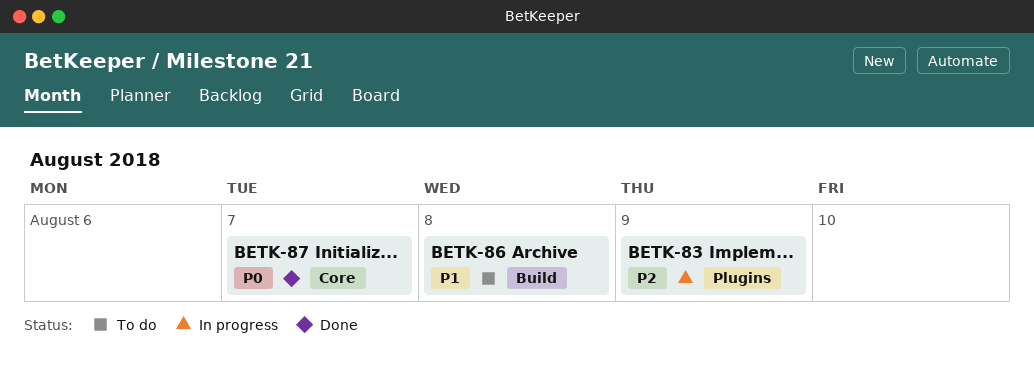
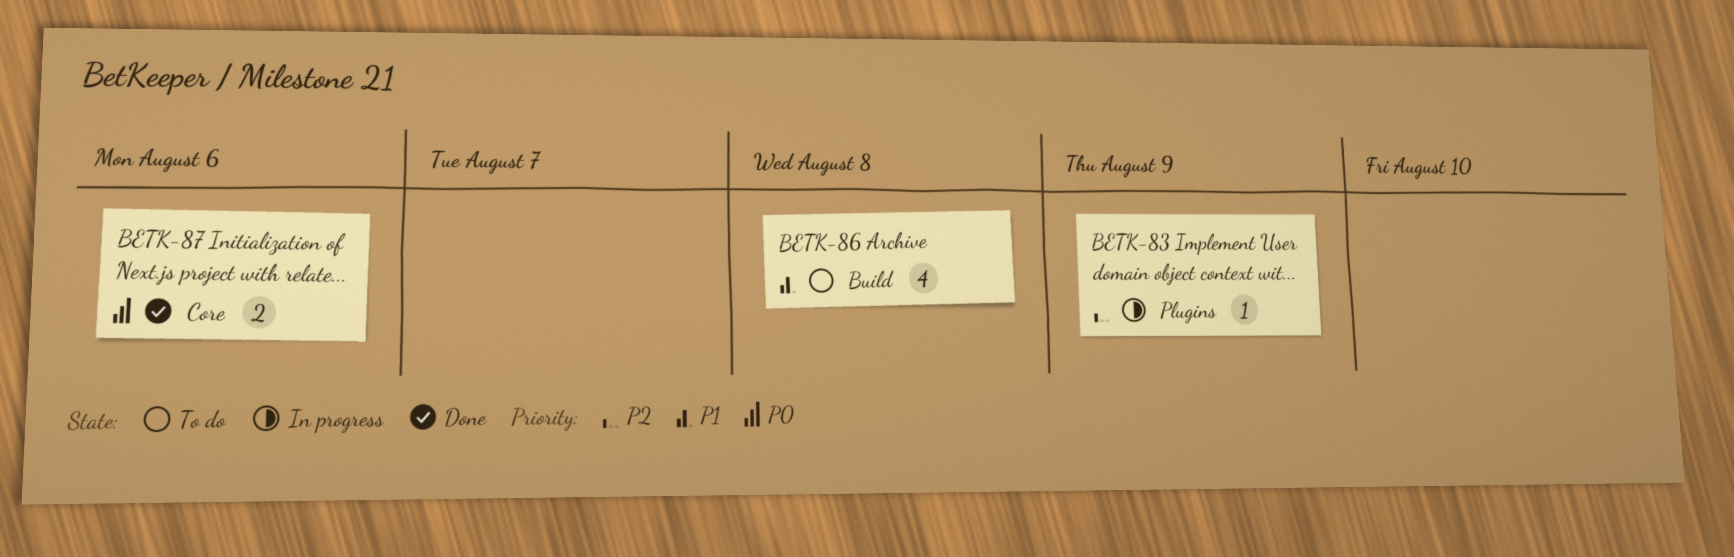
BETK-87, due: Aug 7 -> Aug 6

